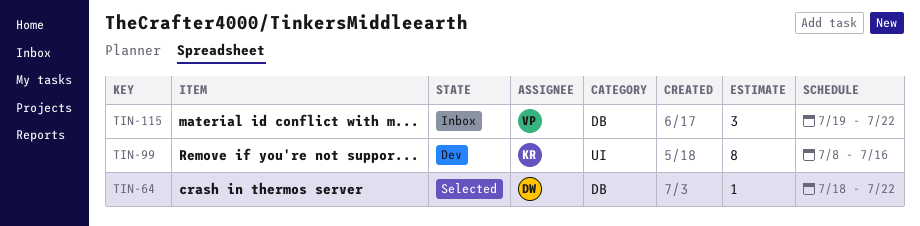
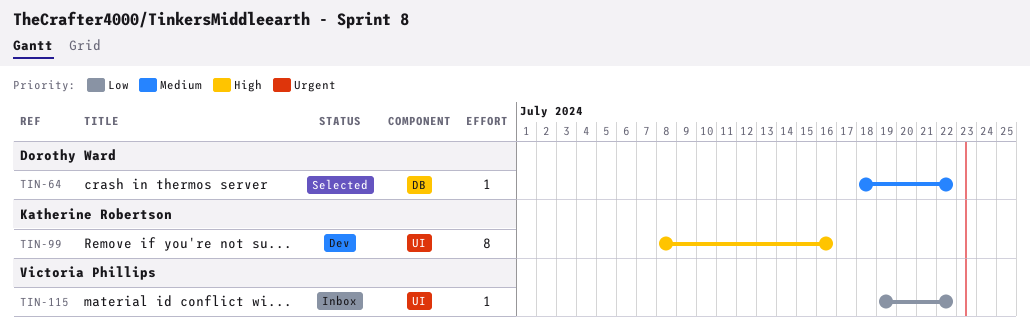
TIN-115, label: DB -> UI
TIN-115, estimate: 3 -> 1

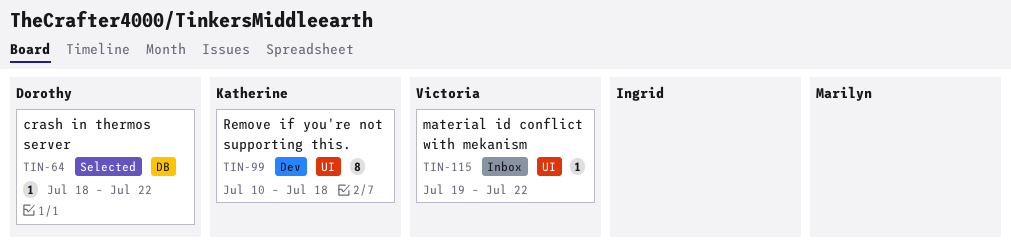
TIN-99, start: Jul 8 -> Jul 10
TIN-99, due: Jul 16 -> Jul 18

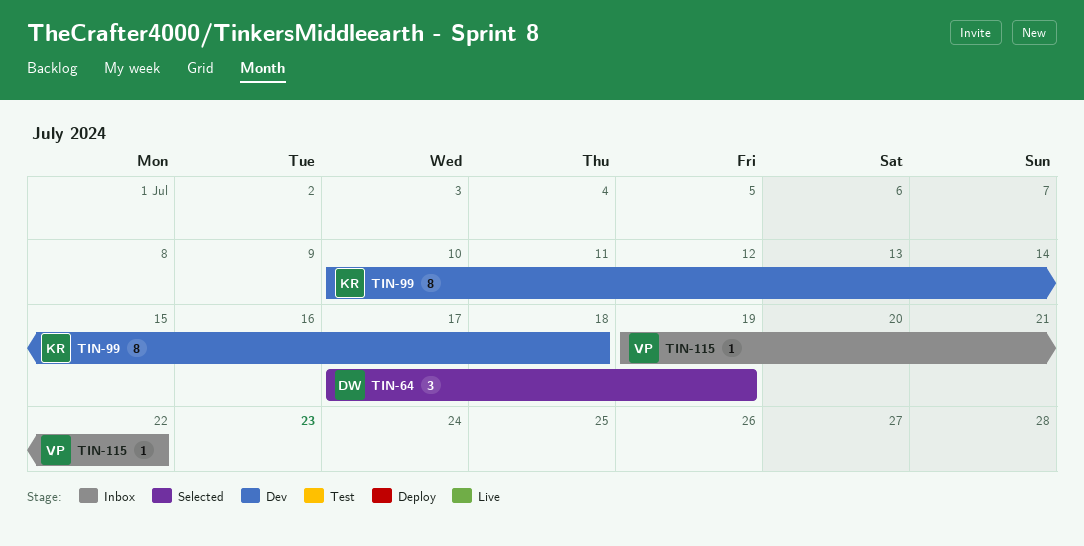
TIN-64, estimate: 1 -> 3
TIN-64, start: Jul 18 -> Jul 17
TIN-64, due: Jul 22 -> Jul 19

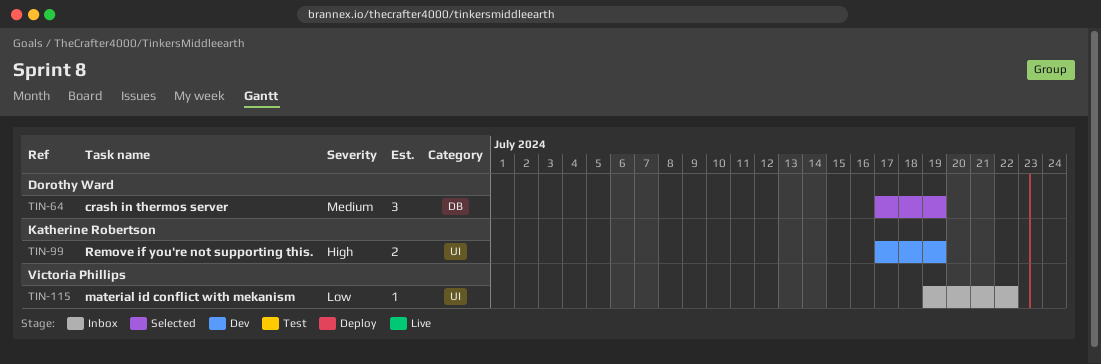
TIN-99, estimate: 8 -> 2
TIN-99, start: Jul 10 -> Jul 17
TIN-99, due: Jul 18 -> Jul 19

